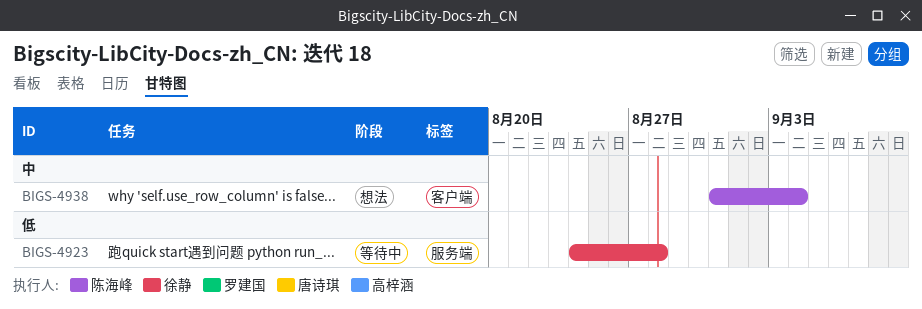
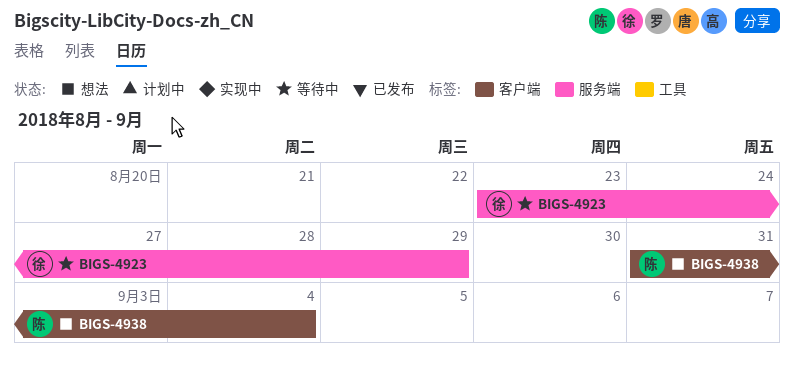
BIGS-4923, start: Aug 24 -> Aug 23
BIGS-4923, due: Aug 28 -> Aug 29

